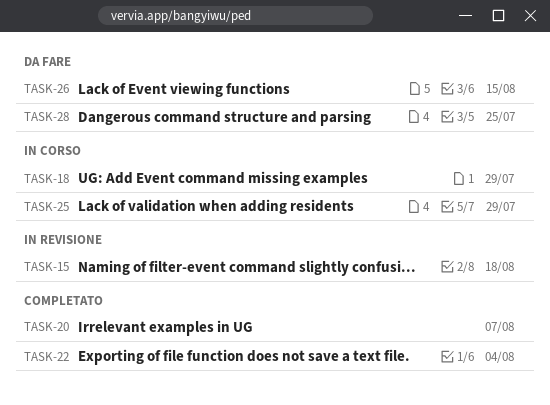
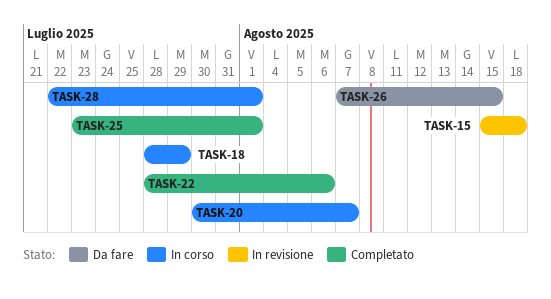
TASK-20, status: Completato -> In corso
TASK-22, due: Aug 4 -> Aug 6
TASK-25, status: In corso -> Completato
TASK-25, due: Jul 29 -> Aug 1
TASK-28, status: Da fare -> In corso
TASK-28, due: Jul 25 -> Aug 1

